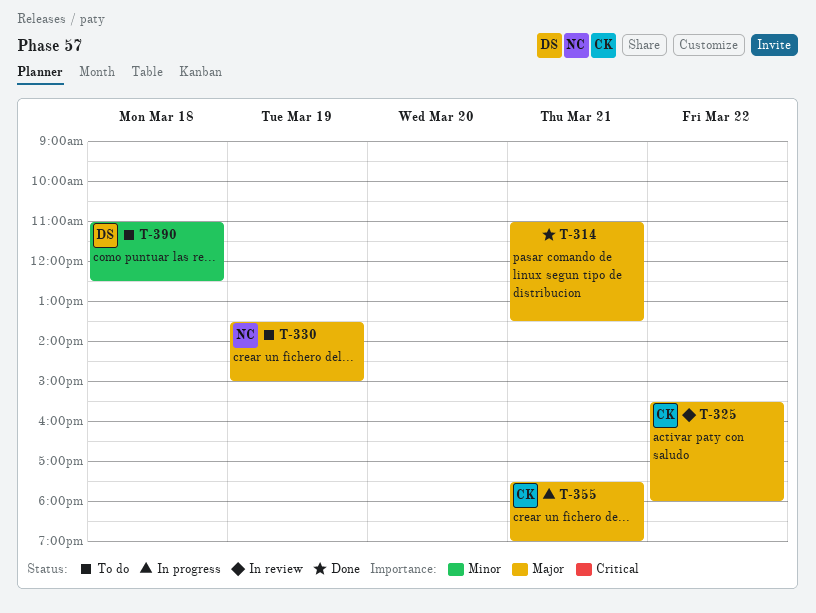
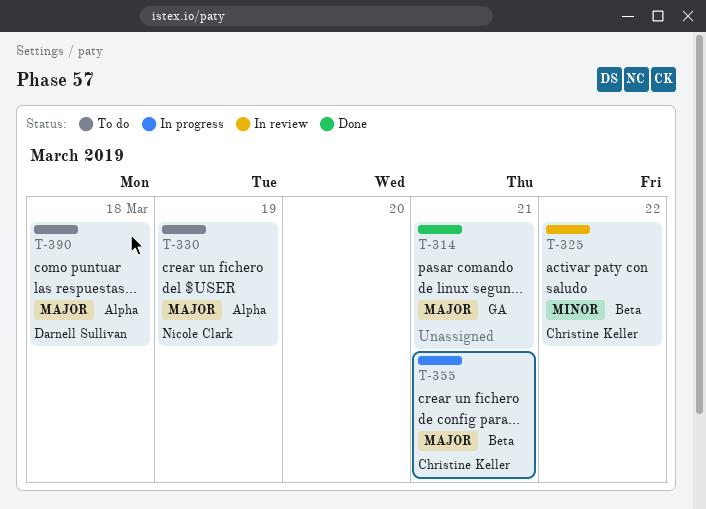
T-325, priority: Major -> Minor
T-390, priority: Minor -> Major

